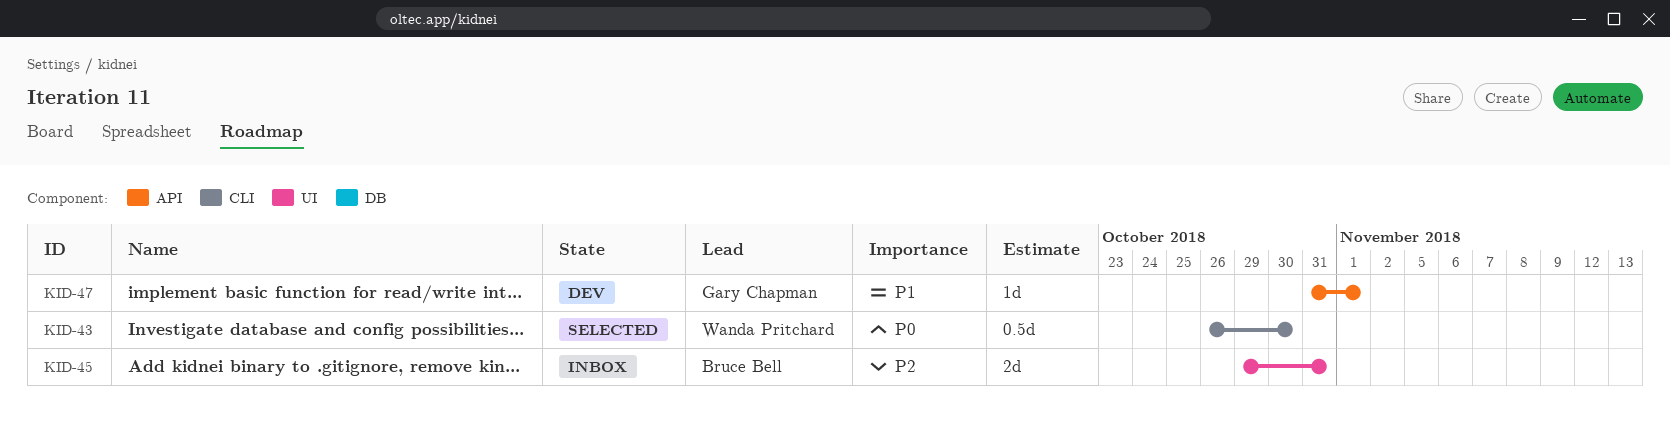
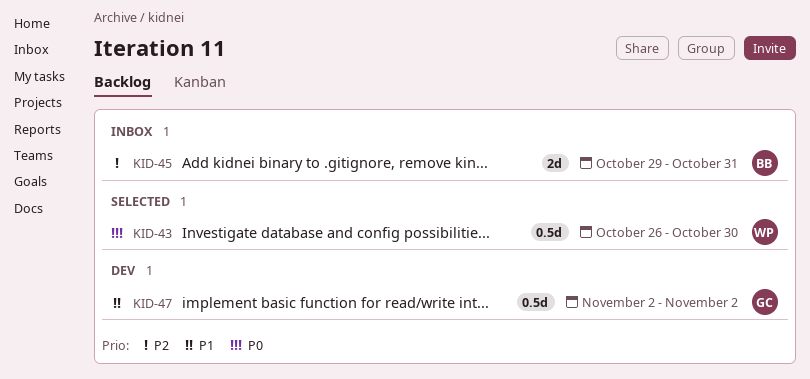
KID-47, estimate: 1d -> 0.5d
KID-47, start: Oct 31 -> Nov 2
KID-47, due: Nov 1 -> Nov 2

